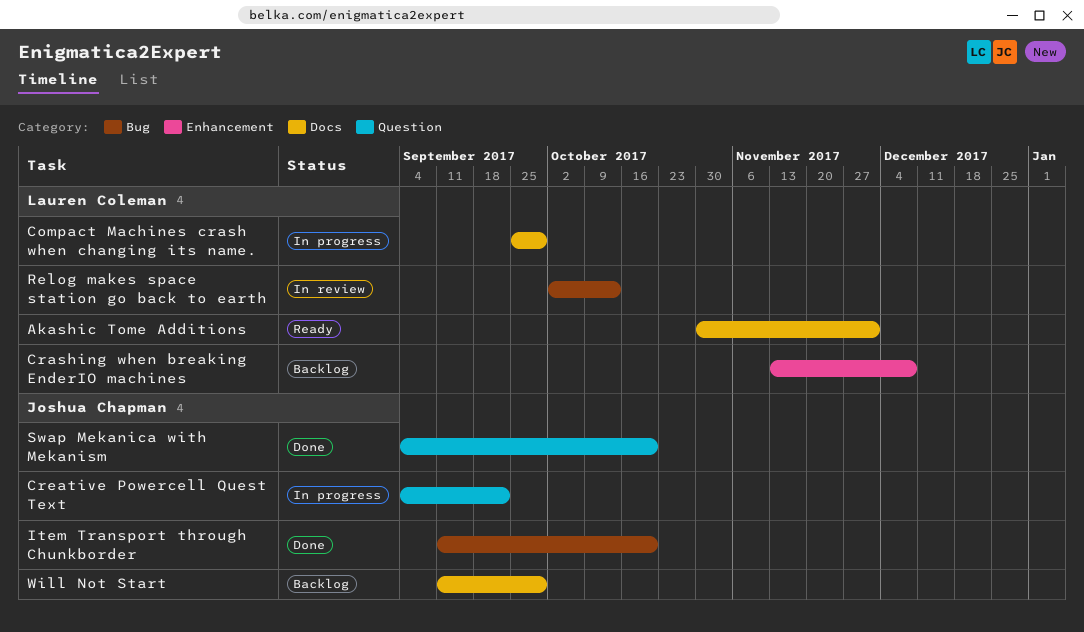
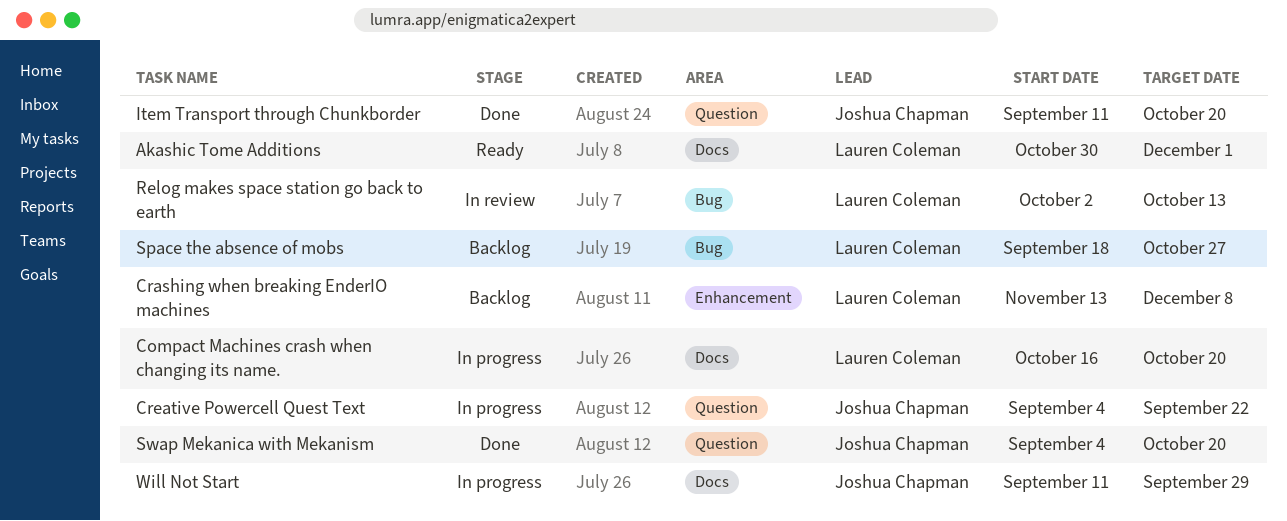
Compact Machines crash when changing its name., start: Sep 25 -> Oct 16
Compact Machines crash when changing its name., due: Sep 29 -> Oct 20
Item Transport through Chunkborder, label: Bug -> Question
Space the absence of mobs: none -> present
Will Not Start, status: Backlog -> In progress

